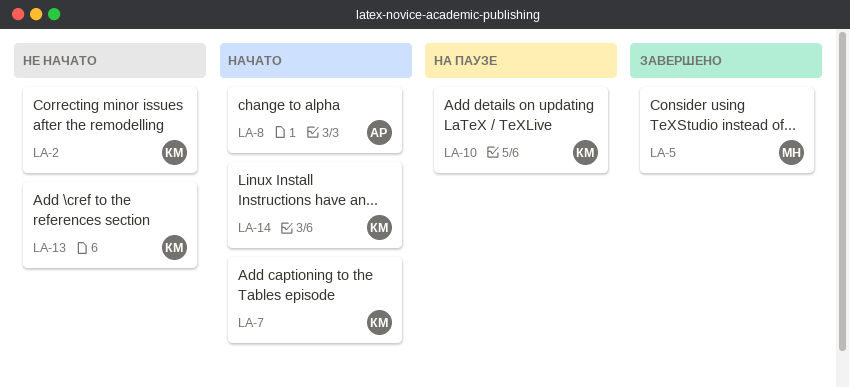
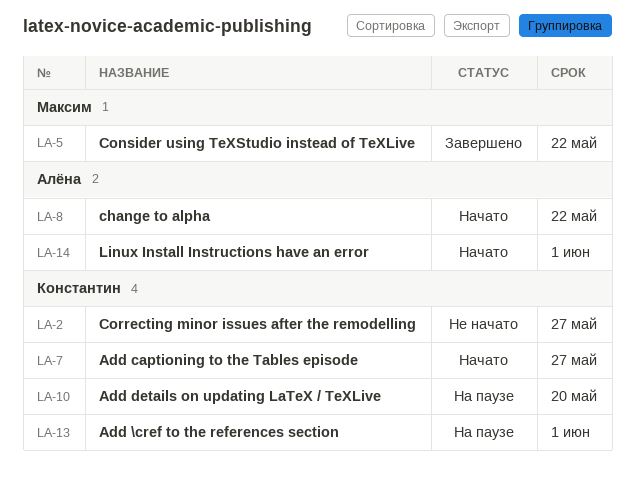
LA-13, status: Не начато -> На паузе
LA-14, owner: Константин -> Алёна

